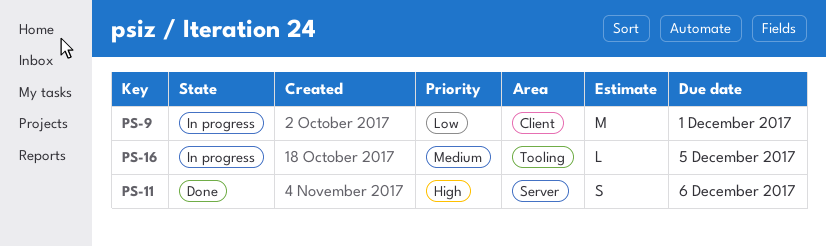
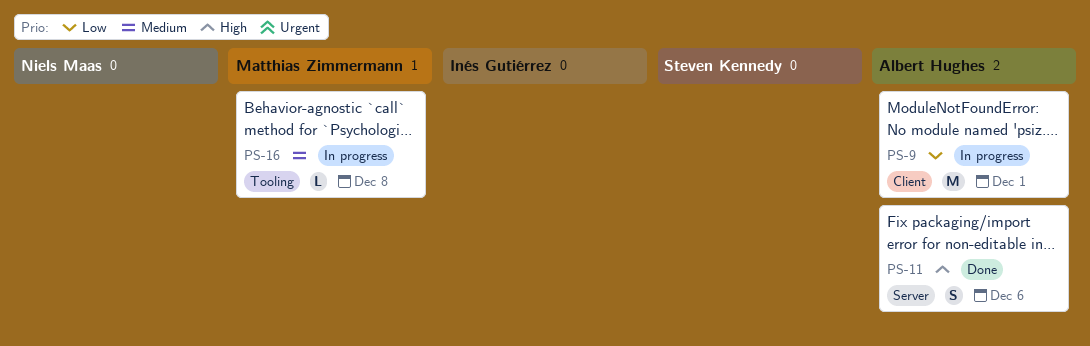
PS-16, due: Dec 5 -> Dec 8

